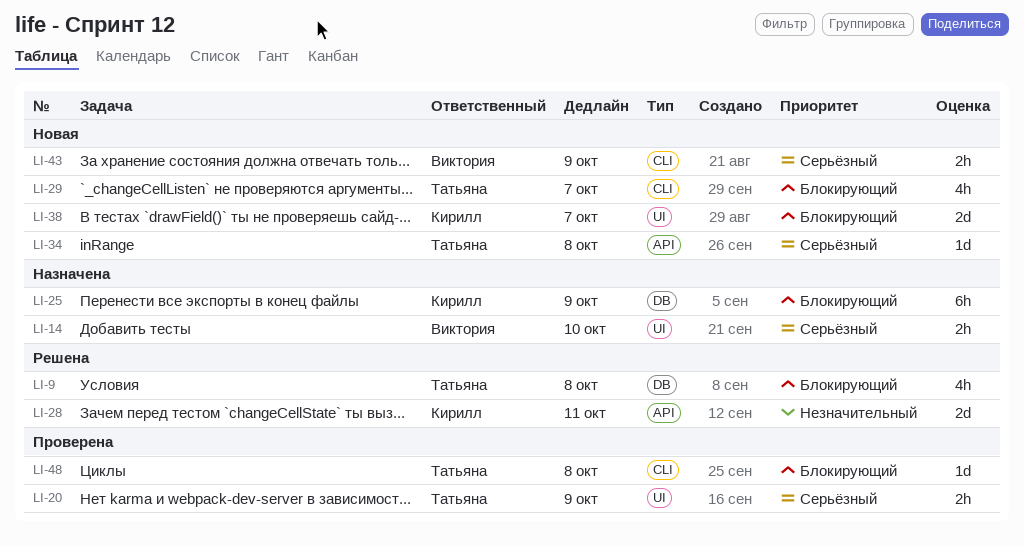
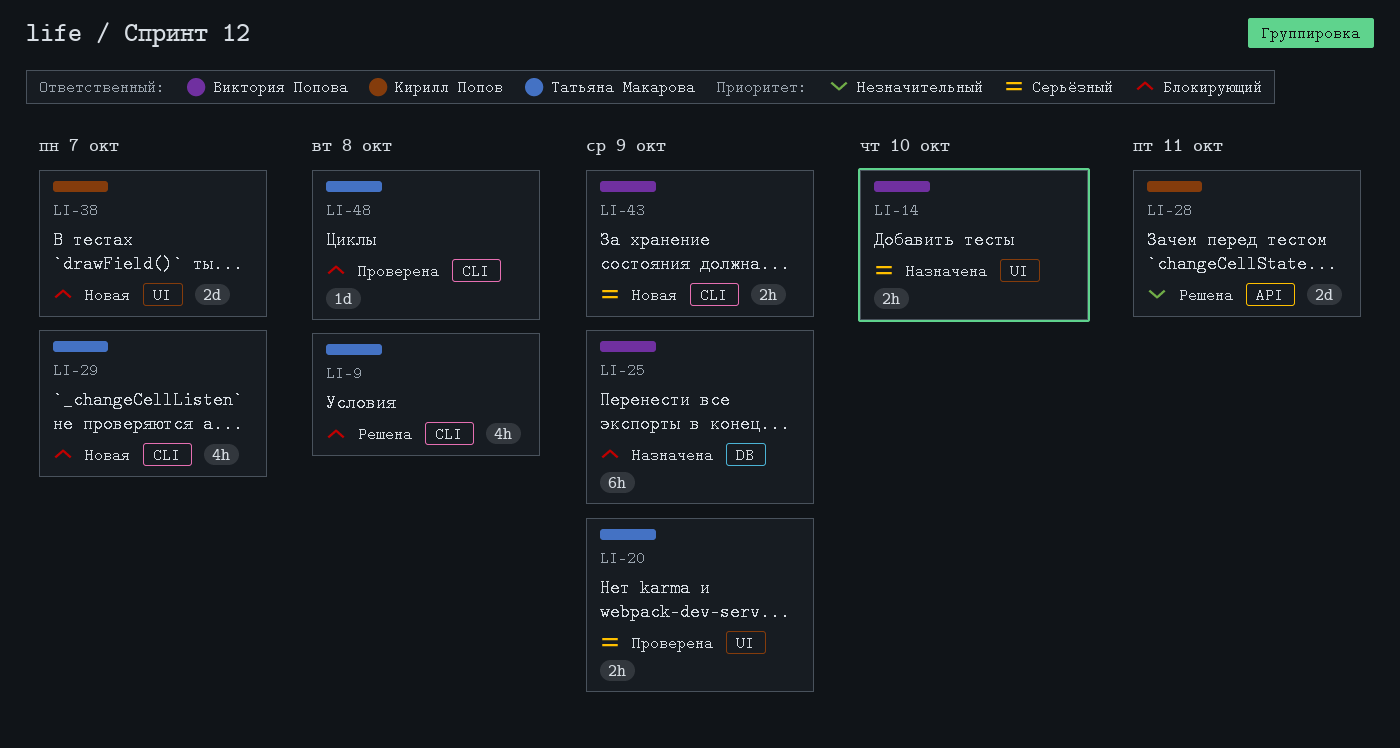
LI-9, label: DB -> CLI
LI-25, owner: Кирилл Попов -> Виктория Попова
LI-34: present -> none

